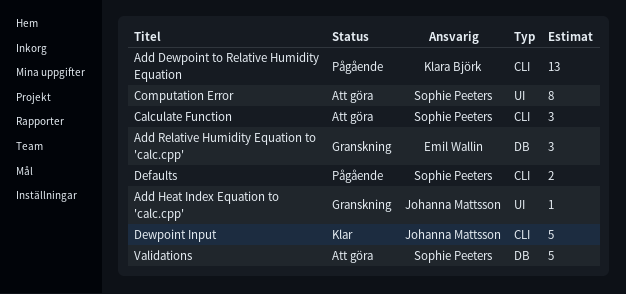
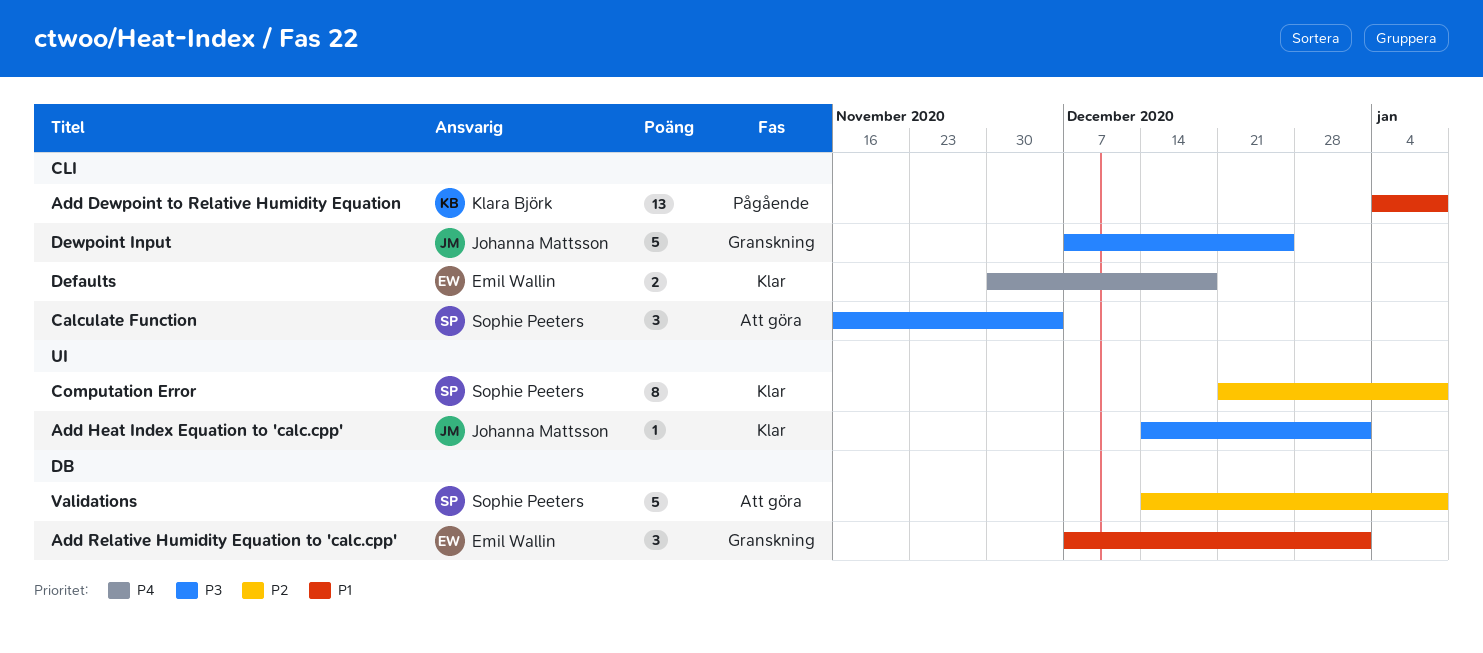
Add Heat Index Equation to 'calc.cpp', status: Granskning -> Klar
Computation Error, status: Att göra -> Klar
Defaults, status: Pågående -> Klar
Defaults, owner: Sophie Peeters -> Emil Wallin
Dewpoint Input, status: Klar -> Granskning

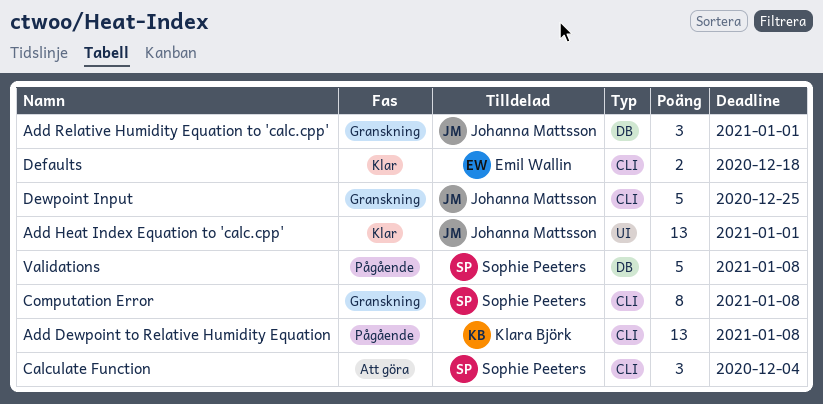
Add Heat Index Equation to 'calc.cpp', estimate: 1 -> 13
Add Relative Humidity Equation to 'calc.cpp', owner: Emil Wallin -> Johanna Mattsson
Computation Error, status: Klar -> Granskning
Computation Error, label: UI -> CLI
Validations, status: Att göra -> Pågående

